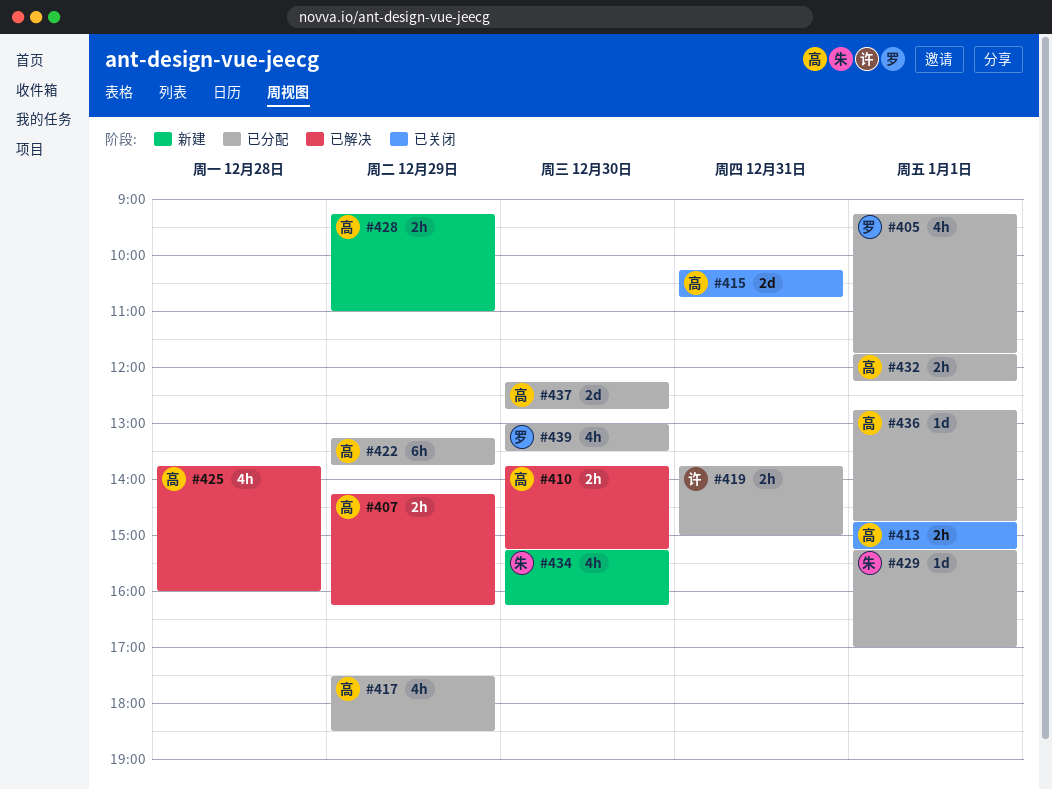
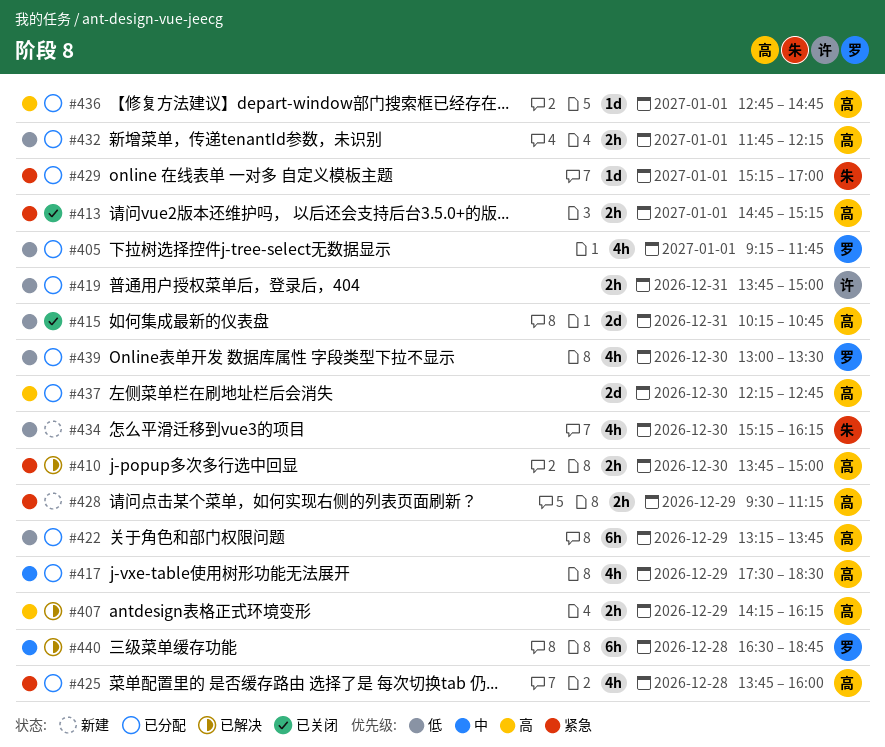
#410, ends: 15:15 -> 15:00
#425, status: 已解决 -> 已分配
#428, begins: 09:15 -> 09:30
#428, ends: 11:00 -> 11:15
#440: none -> present

